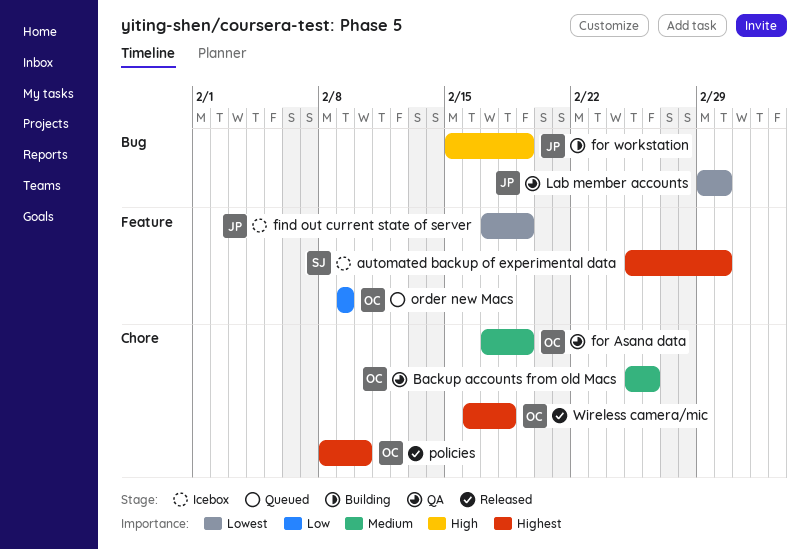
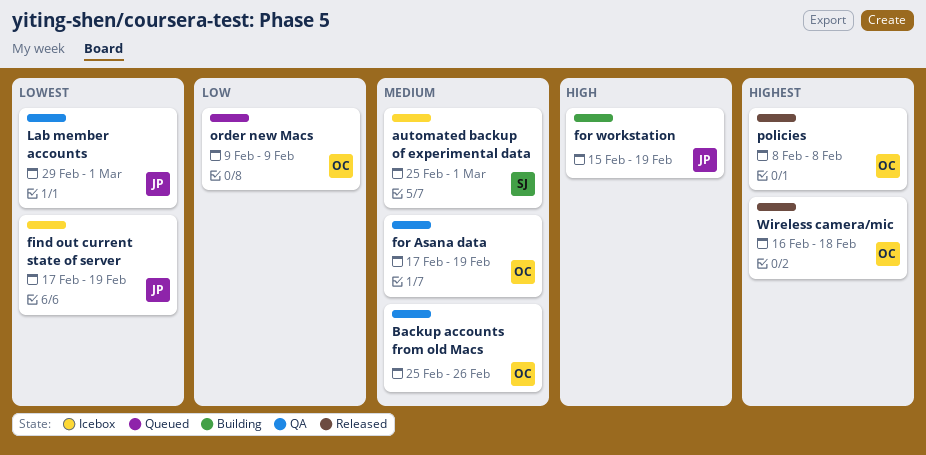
automated backup of experimental data, priority: Highest -> Medium
policies, due: Feb 10 -> Feb 8

